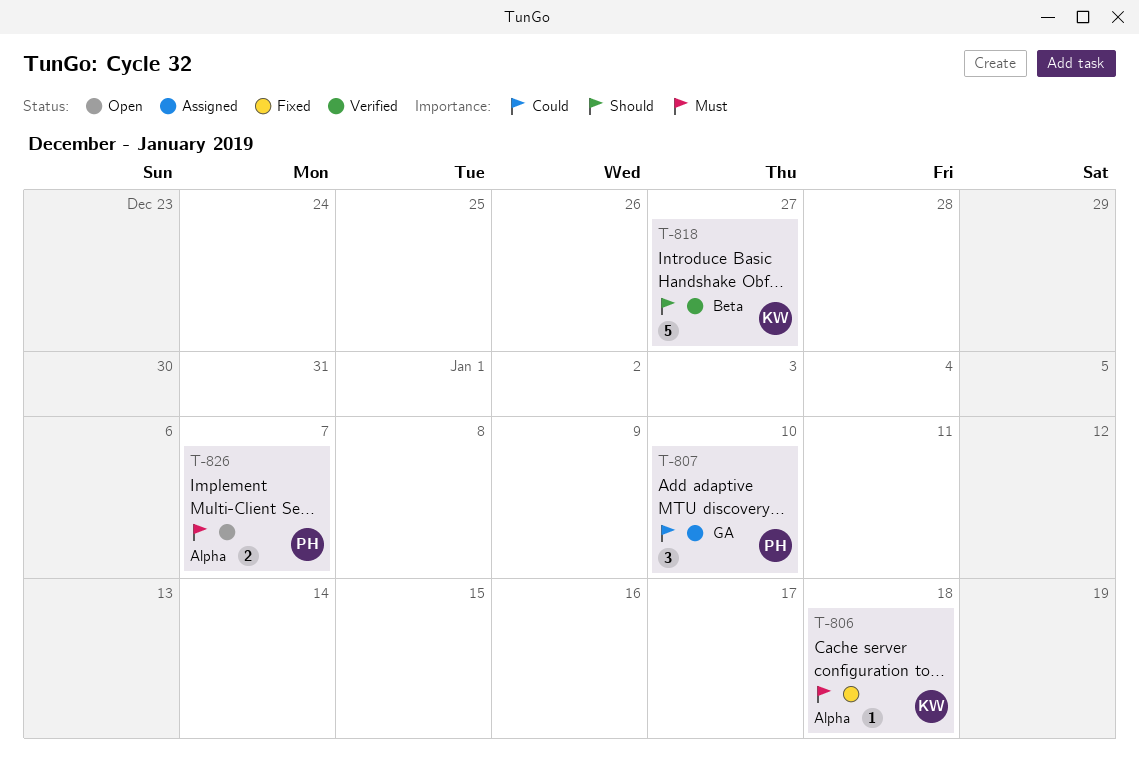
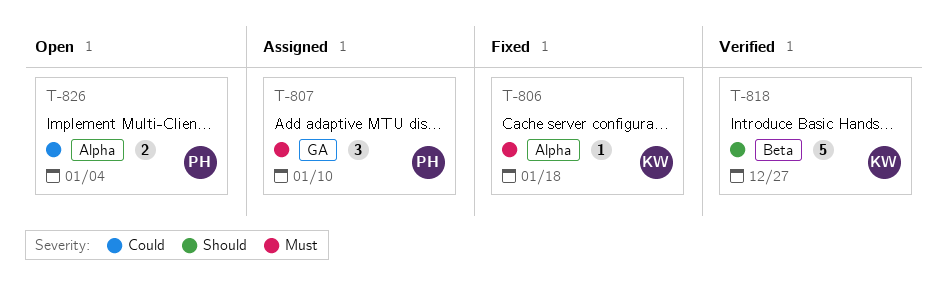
T-807, priority: Could -> Must
T-826, priority: Must -> Could
T-826, due: Jan 7 -> Jan 4

